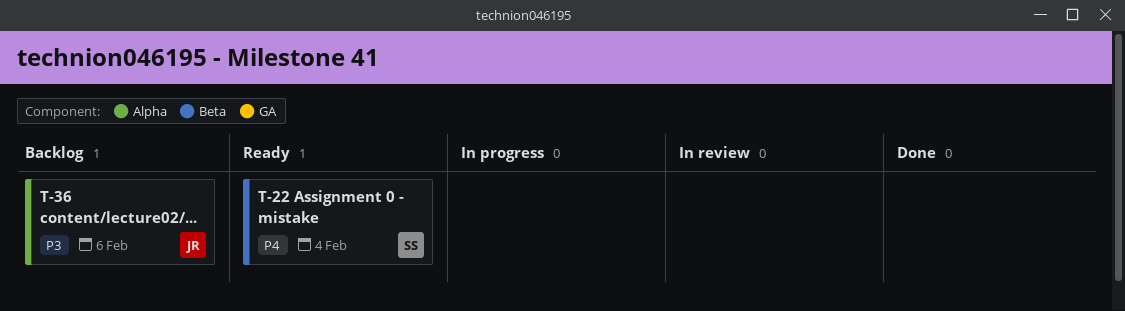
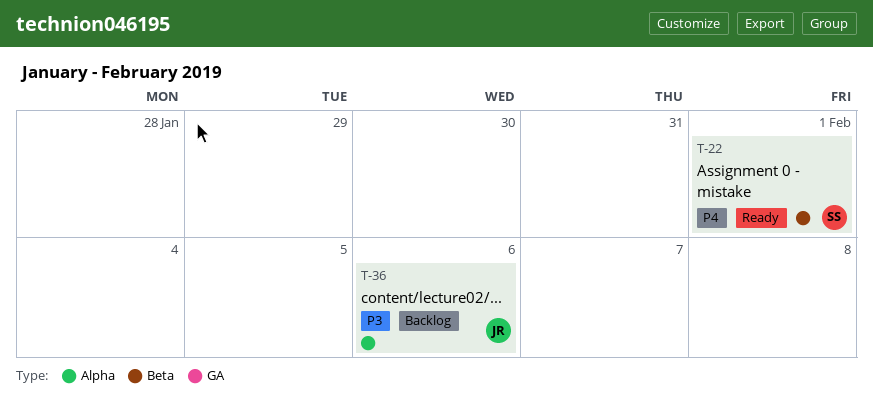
T-22, due: Feb 4 -> Feb 1

